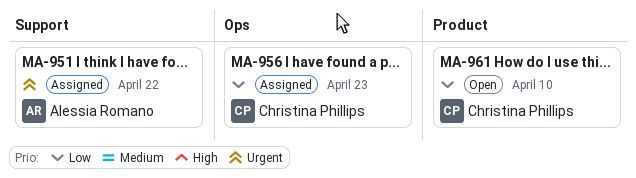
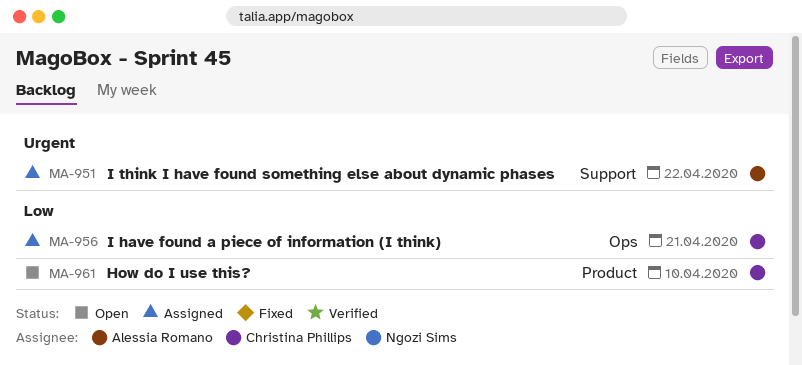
MA-956, due: Apr 23 -> Apr 21

